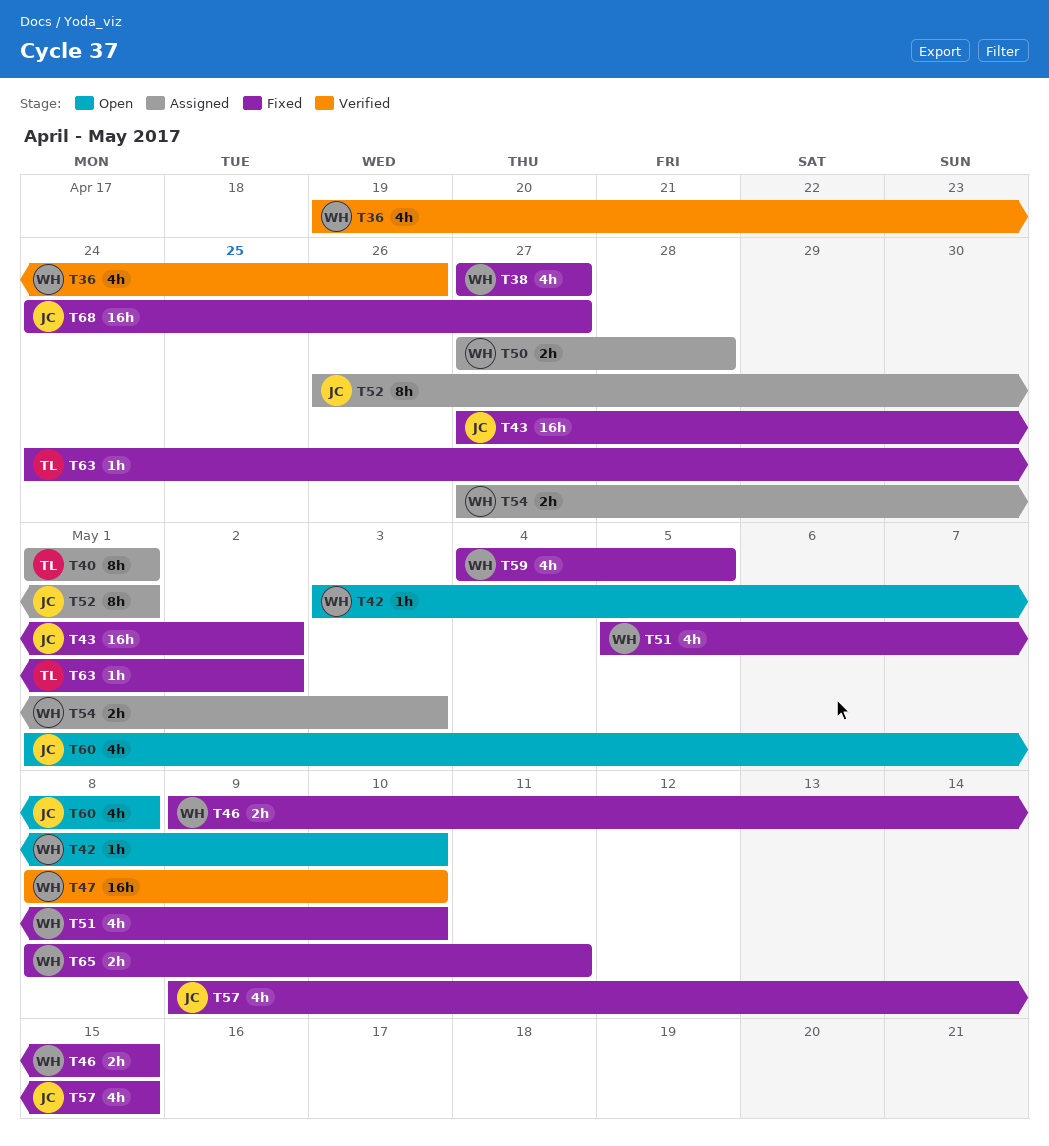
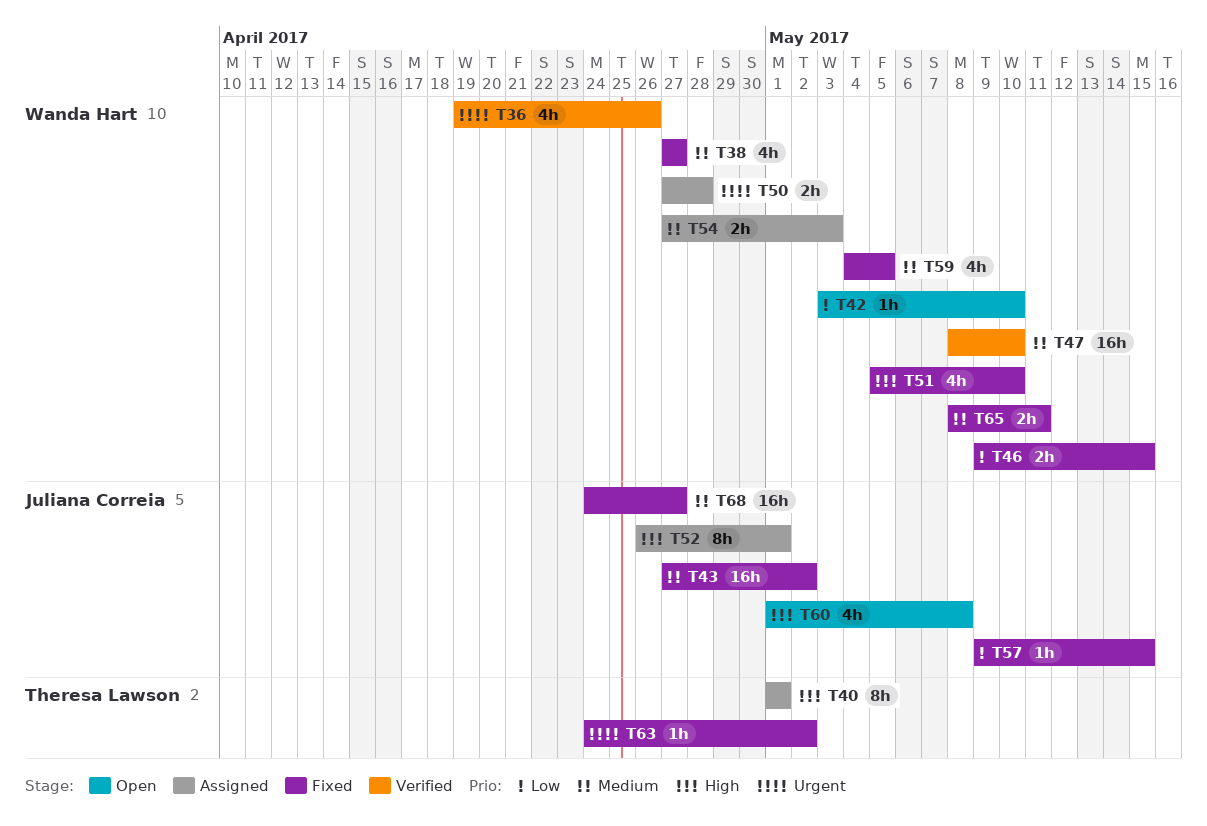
T57, estimate: 4h -> 1h

